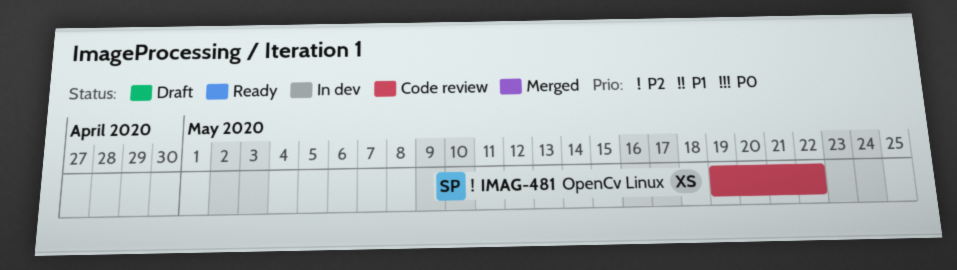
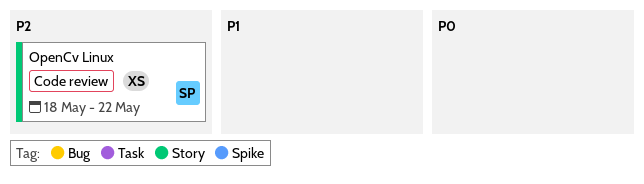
OpenCv Linux, start: May 19 -> May 18

